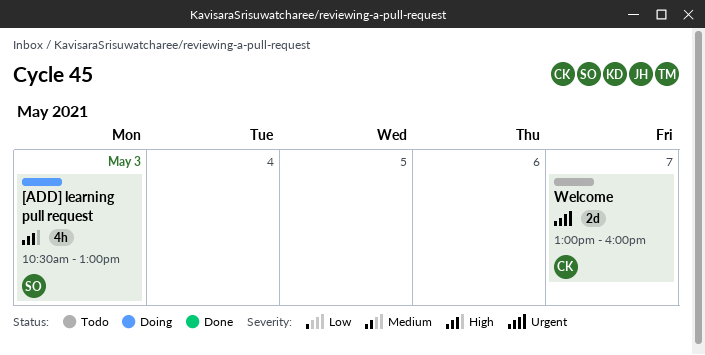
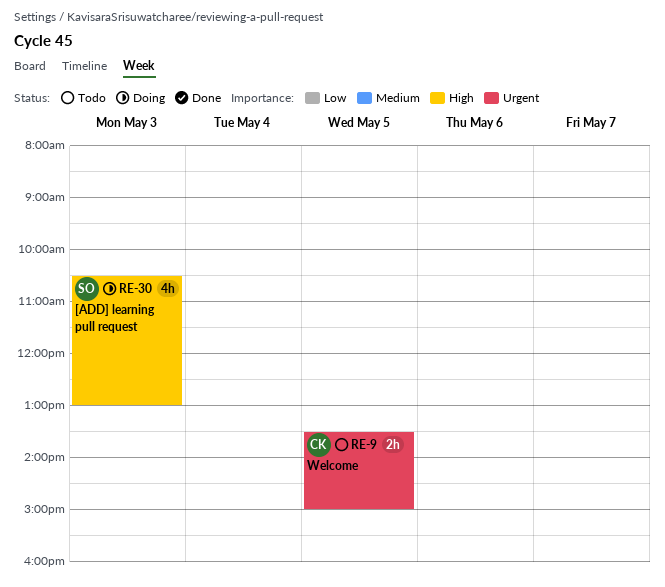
Welcome, estimate: 2d -> 2h
Welcome, day: May 7 -> May 5
Welcome, begins: 13:00 -> 13:30
Welcome, ends: 16:00 -> 15:00

